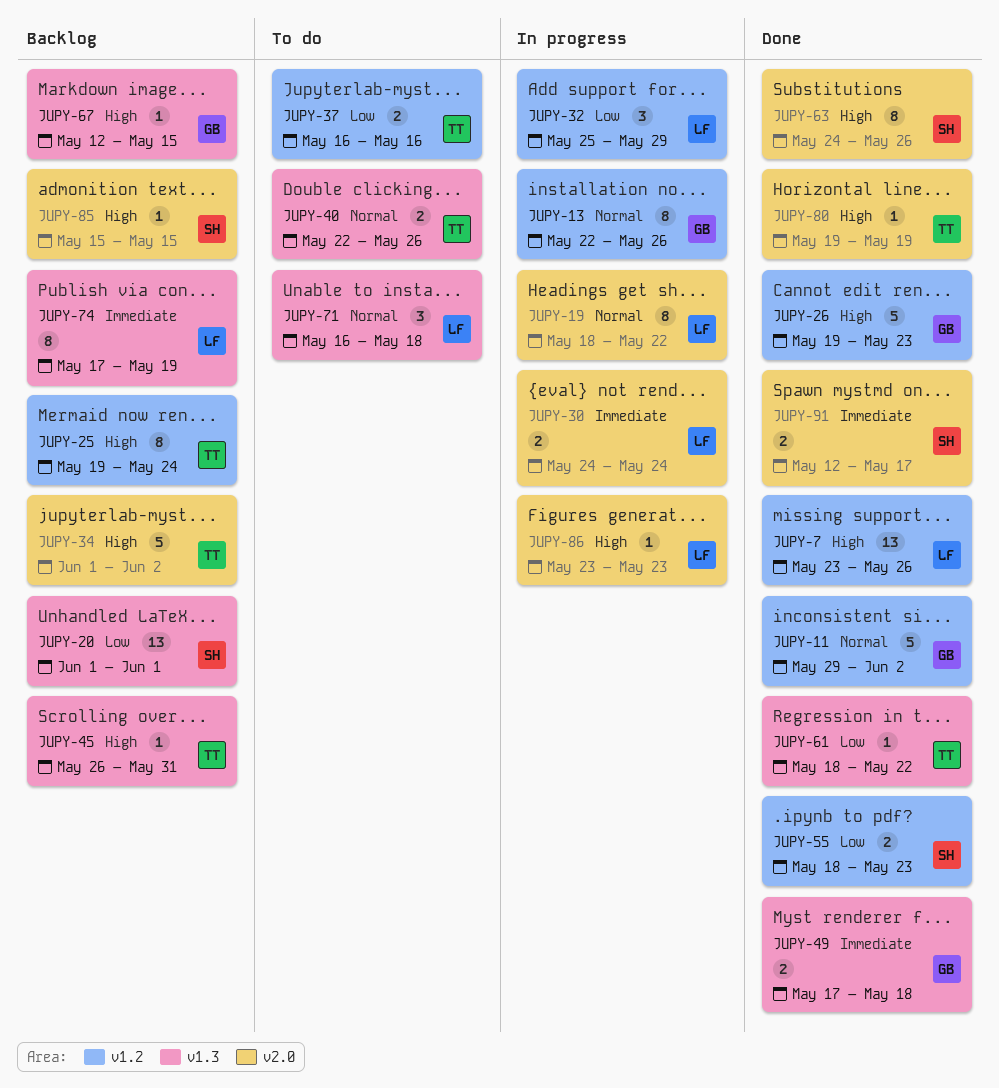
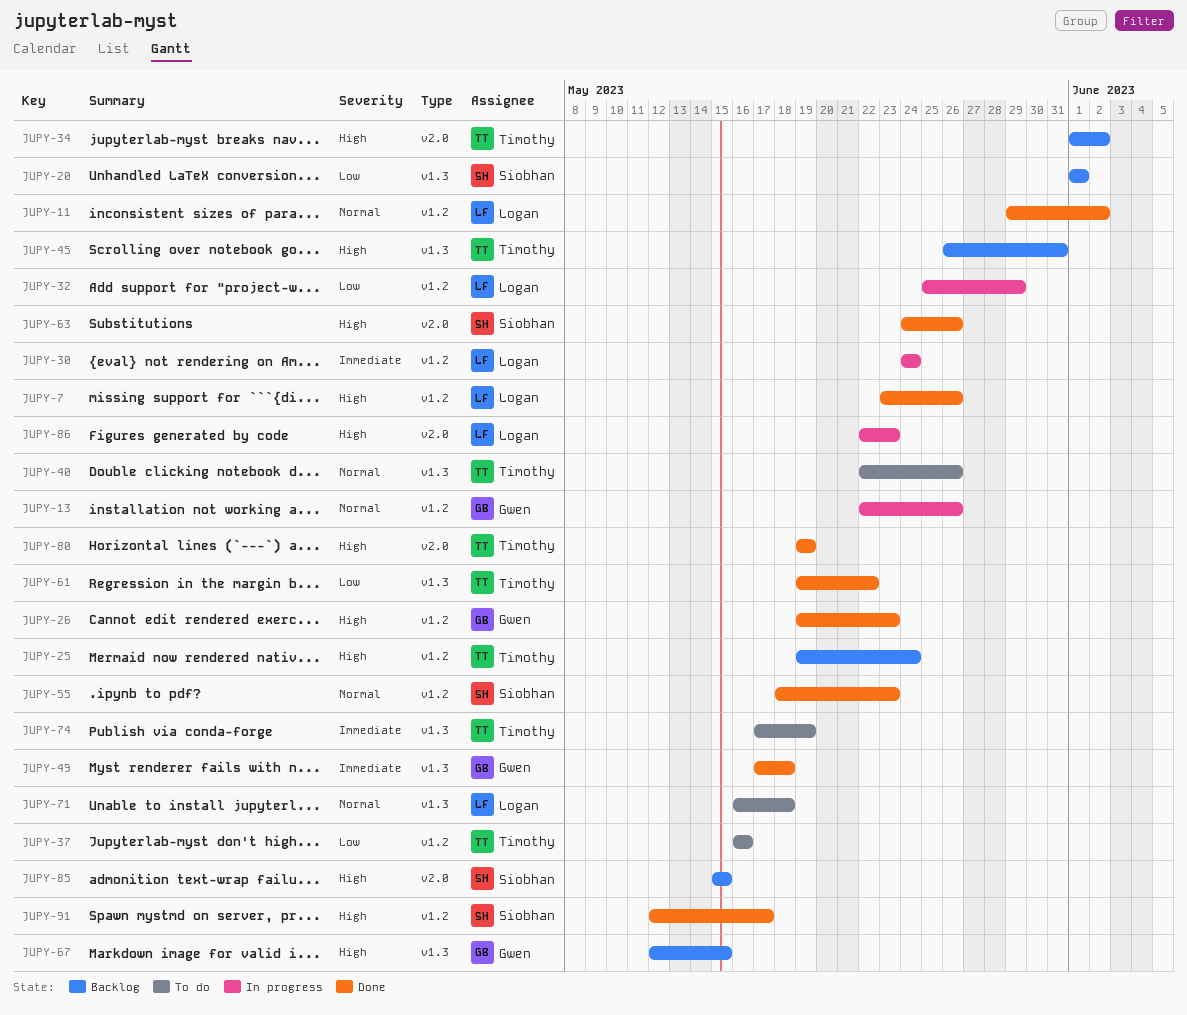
JUPY-11, owner: Gwen -> Logan
JUPY-19: present -> none
JUPY-30, label: v2.0 -> v1.2
JUPY-55, priority: Low -> Normal
JUPY-61, start: May 18 -> May 19
JUPY-74, status: Backlog -> To do
JUPY-74, owner: Logan -> Timothy
JUPY-86, start: May 23 -> May 22
JUPY-91, priority: Immediate -> High
JUPY-91, label: v2.0 -> v1.2

